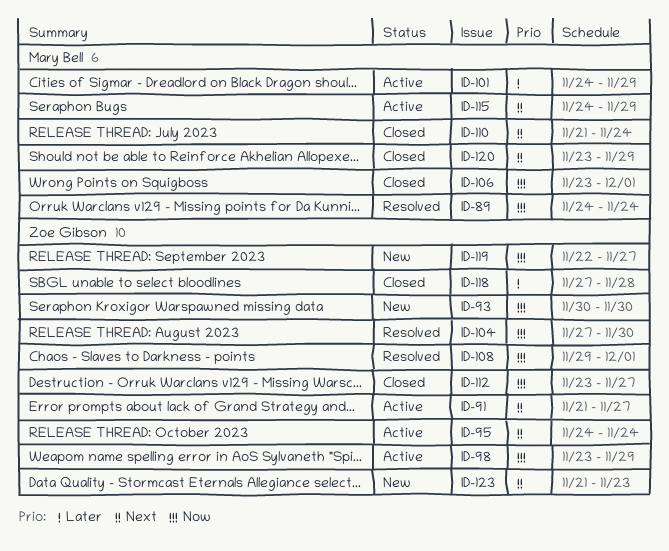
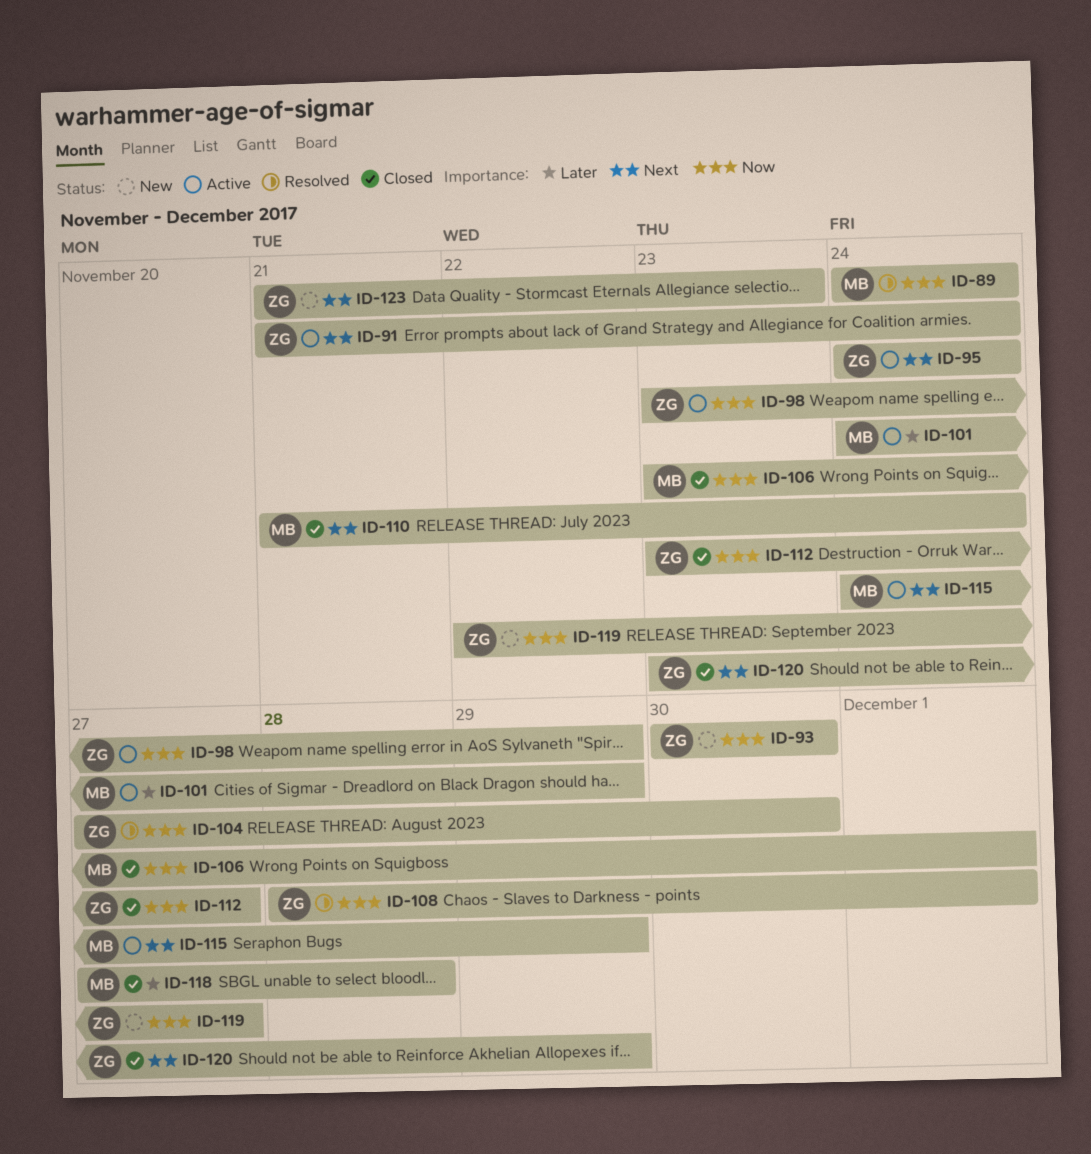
ID-91, due: Nov 27 -> Nov 24
ID-108, start: Nov 29 -> Nov 28
ID-118, owner: Zoe Gibson -> Mary Bell
ID-120, owner: Mary Bell -> Zoe Gibson

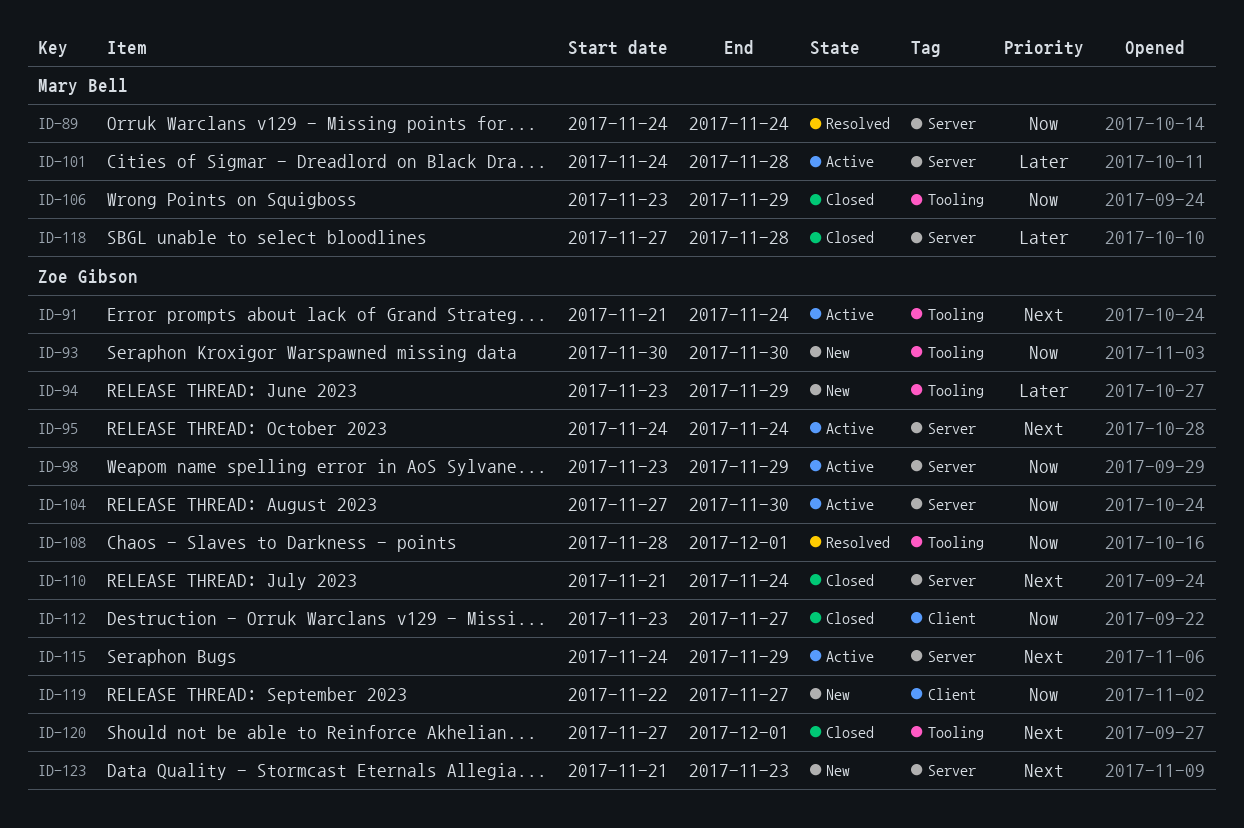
ID-94: none -> present
ID-101, due: Nov 29 -> Nov 28
ID-104, status: Resolved -> Active
ID-106, due: Dec 1 -> Nov 29
ID-110, owner: Mary Bell -> Zoe Gibson
ID-115, owner: Mary Bell -> Zoe Gibson
ID-120, start: Nov 23 -> Nov 27
ID-120, due: Nov 29 -> Dec 1

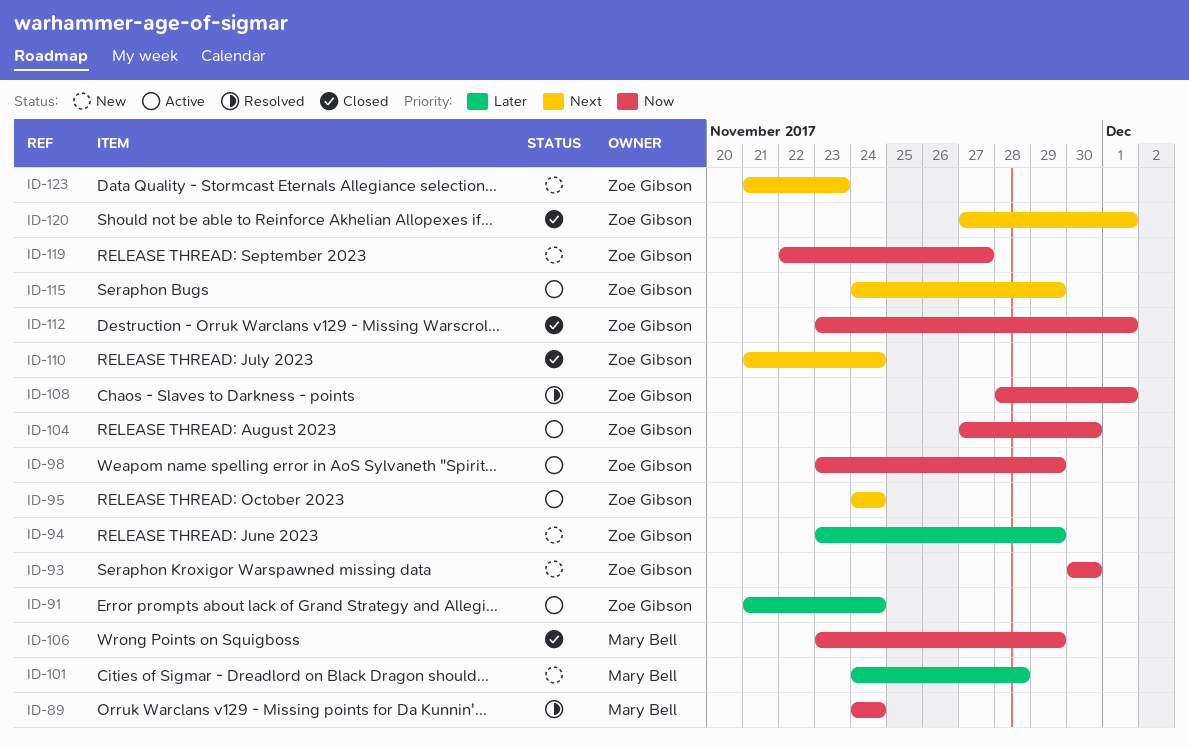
ID-91, priority: Next -> Later
ID-101, status: Active -> New
ID-112, due: Nov 27 -> Dec 1
ID-118: present -> none

